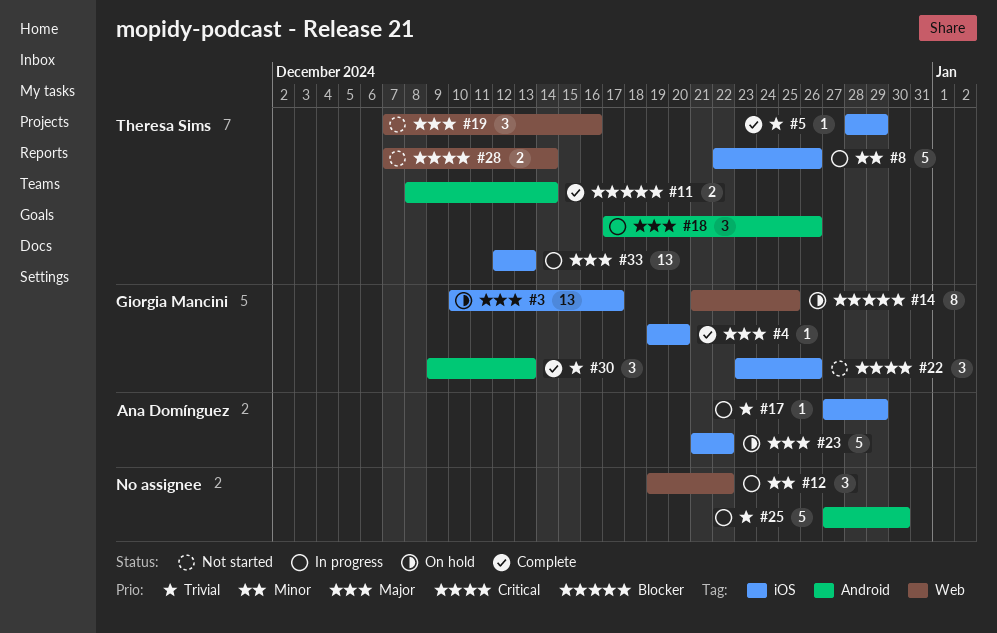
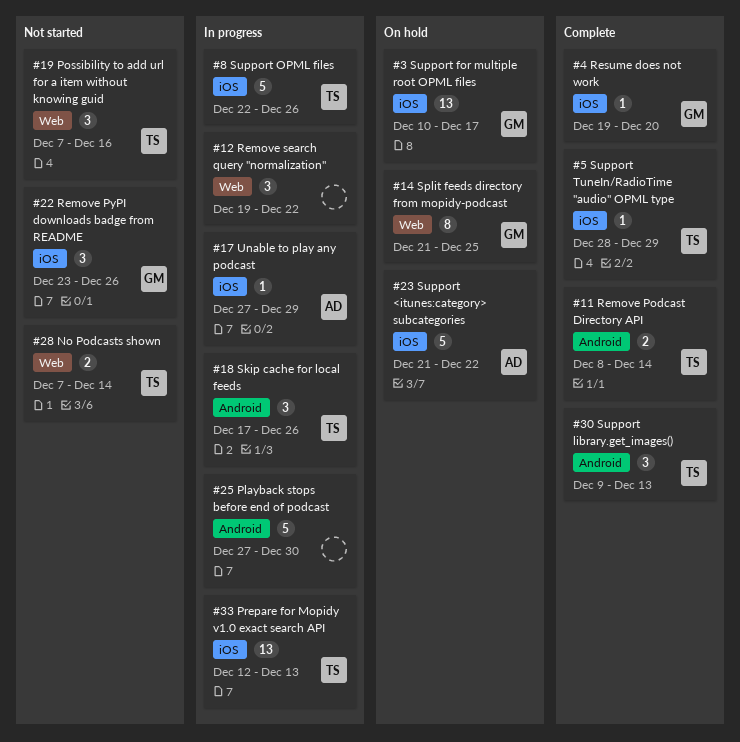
#30, owner: Giorgia Mancini -> Theresa Sims

